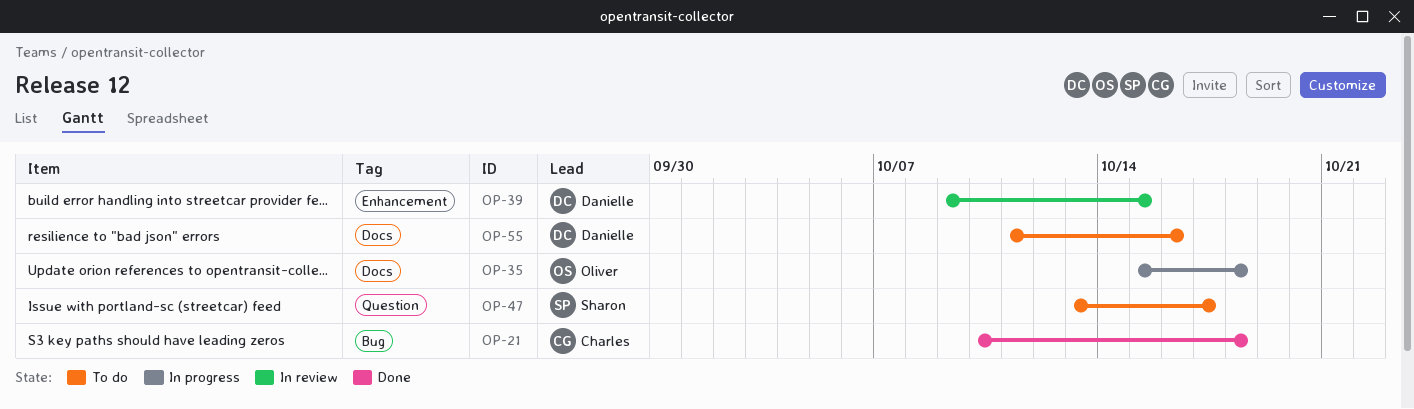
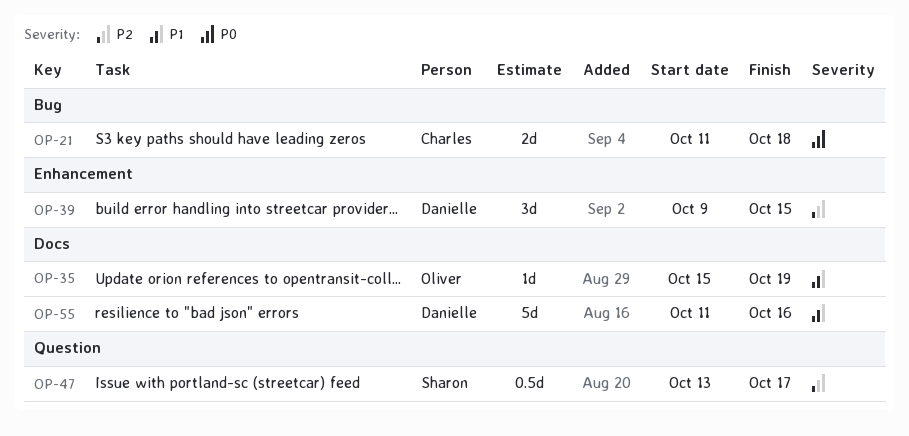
OP-21, start: Oct 10 -> Oct 11
OP-35, due: Oct 18 -> Oct 19

